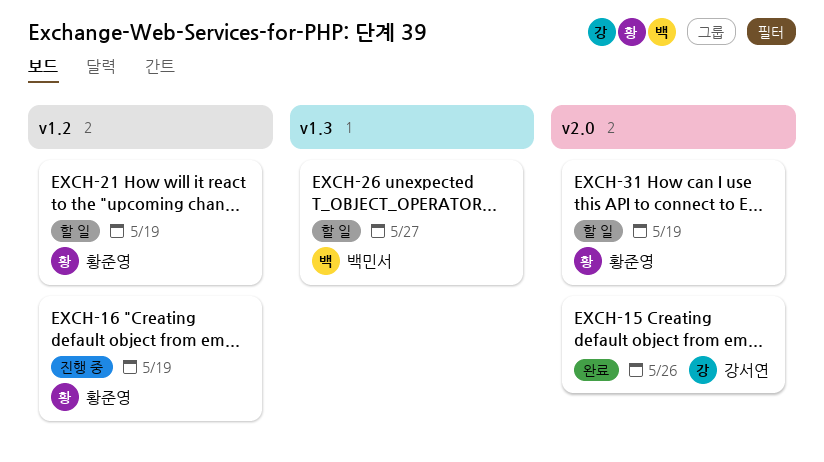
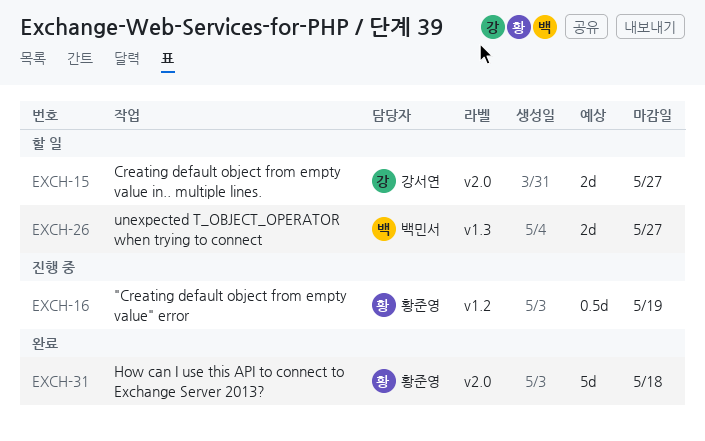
EXCH-15, status: 완료 -> 할 일
EXCH-15, due: May 26 -> May 27
EXCH-21: present -> none
EXCH-31, status: 할 일 -> 완료
EXCH-31, due: May 19 -> May 18

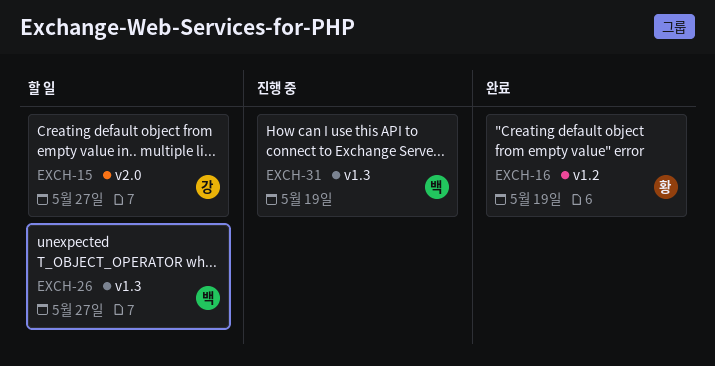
EXCH-16, status: 진행 중 -> 완료
EXCH-31, status: 완료 -> 진행 중
EXCH-31, owner: 황준영 -> 백민서
EXCH-31, label: v2.0 -> v1.3
EXCH-31, due: May 18 -> May 19

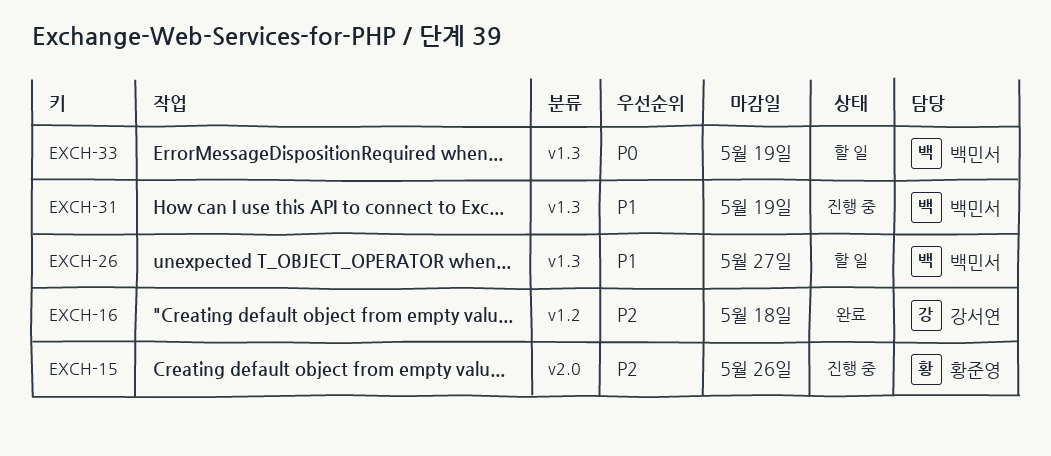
EXCH-15, status: 할 일 -> 진행 중
EXCH-15, owner: 강서연 -> 황준영
EXCH-15, due: May 27 -> May 26
EXCH-16, owner: 황준영 -> 강서연
EXCH-16, due: May 19 -> May 18
EXCH-33: none -> present

